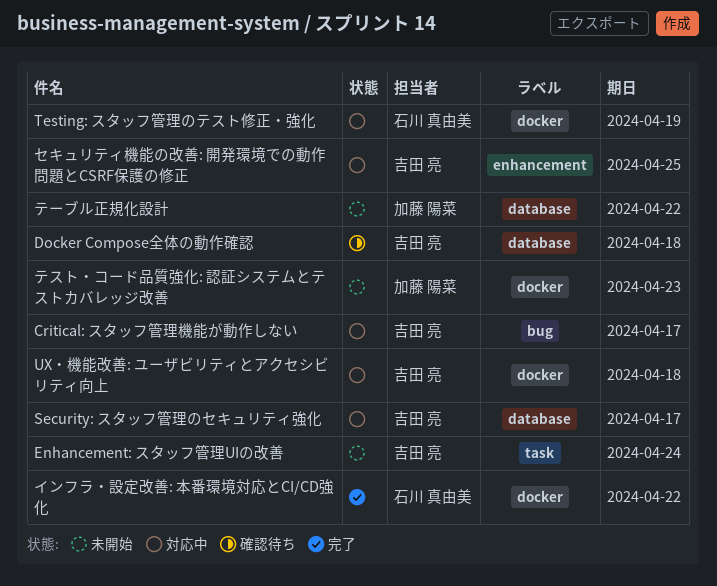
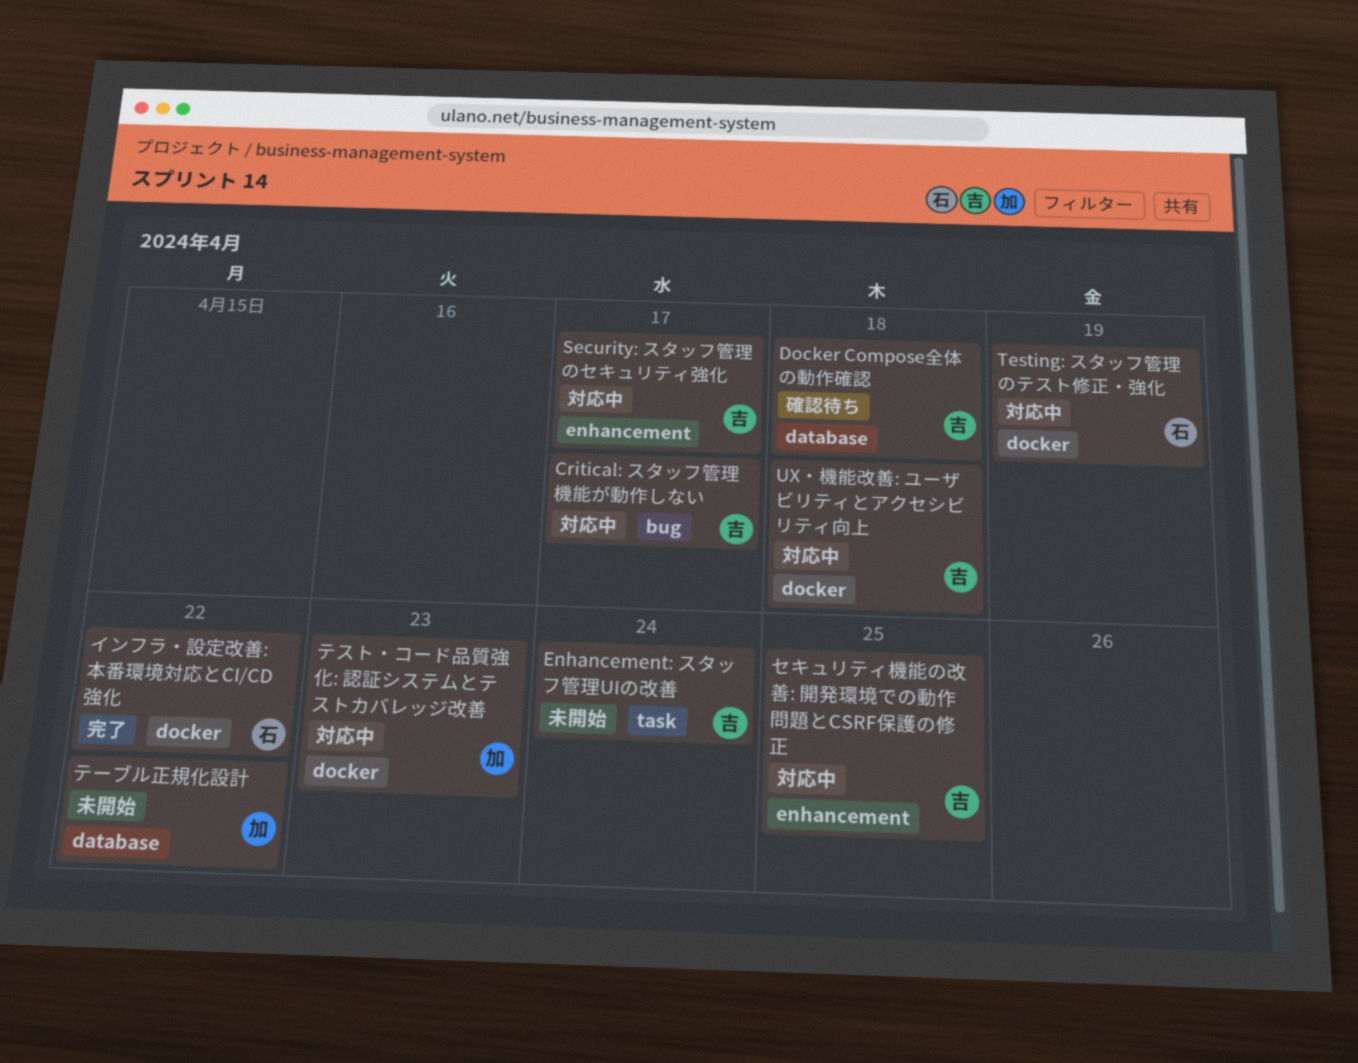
Security: スタッフ管理のセキュリティ強化, label: database -> enhancement
テスト・コード品質強化: 認証システムとテストカバレッジ改善, status: 未開始 -> 対応中

